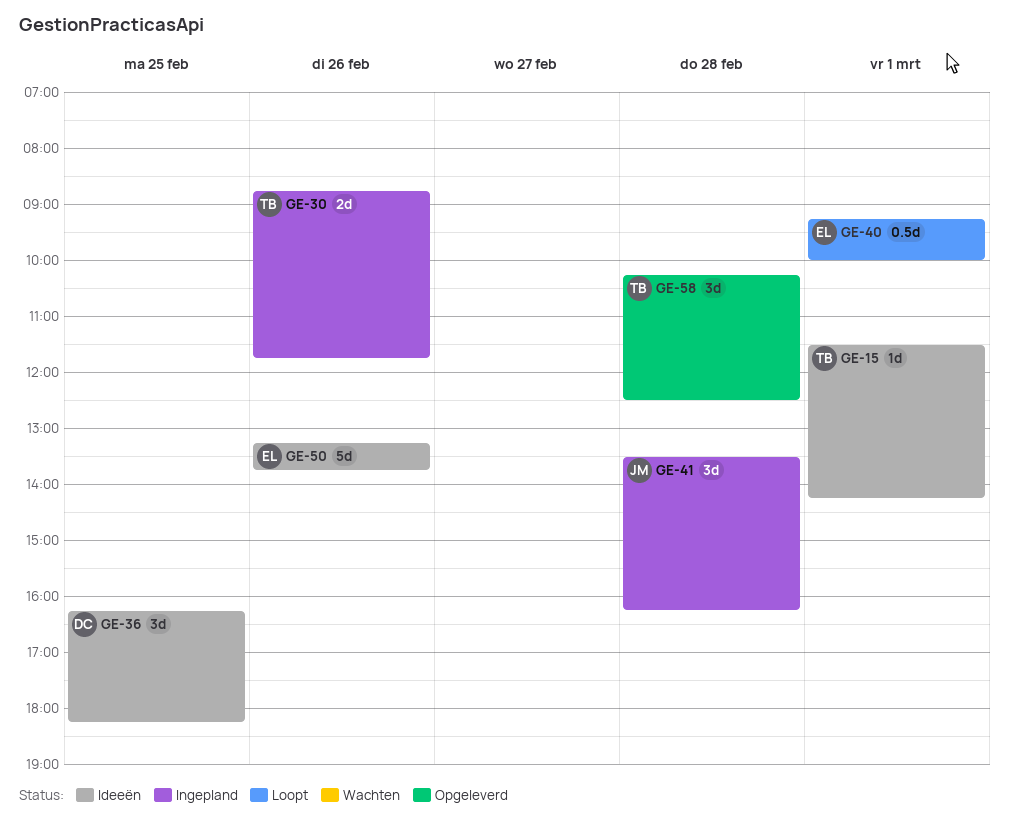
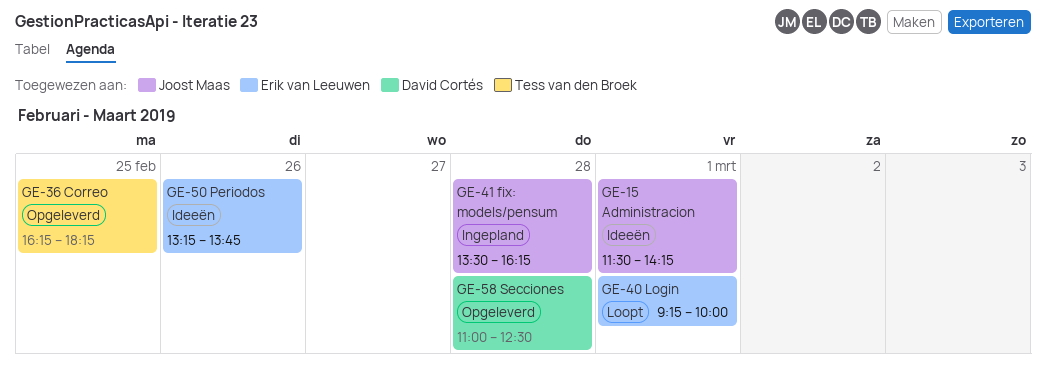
GE-15, owner: Tess van den Broek -> Joost Maas
GE-30: present -> none
GE-36, status: Ideeën -> Opgeleverd
GE-36, owner: David Cortés -> Tess van den Broek
GE-58, owner: Tess van den Broek -> David Cortés
GE-58, begins: 10:15 -> 11:00

